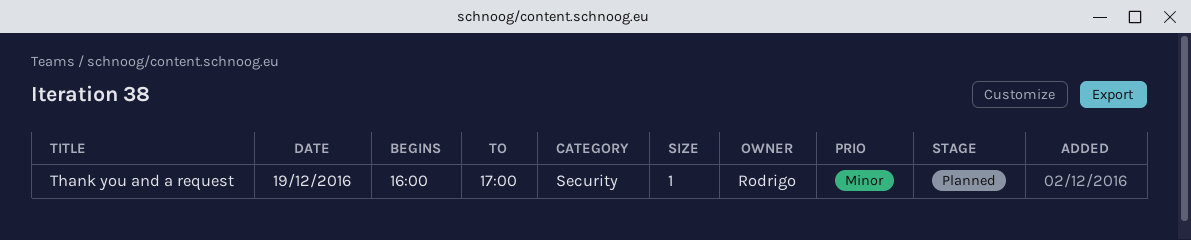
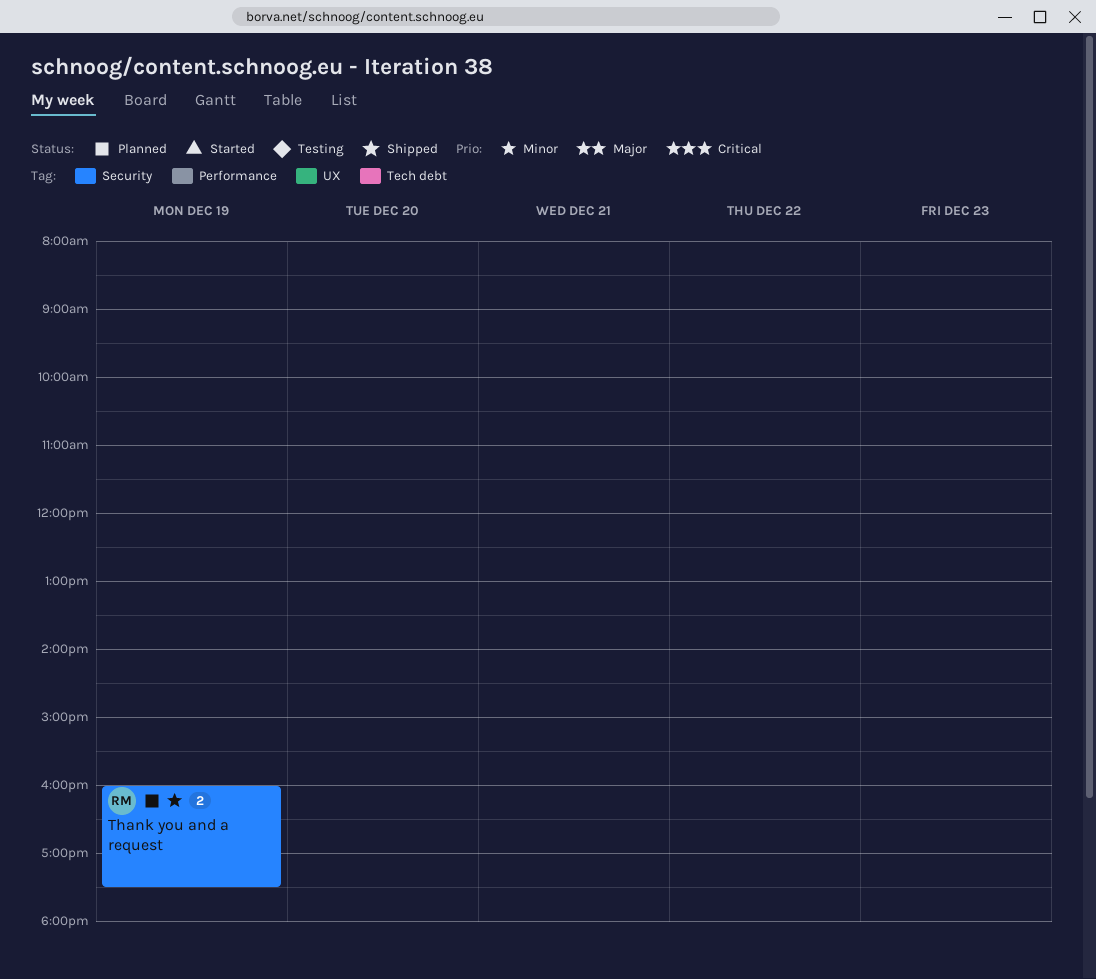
Thank you and a request, estimate: 1 -> 2
Thank you and a request, ends: 17:00 -> 17:30

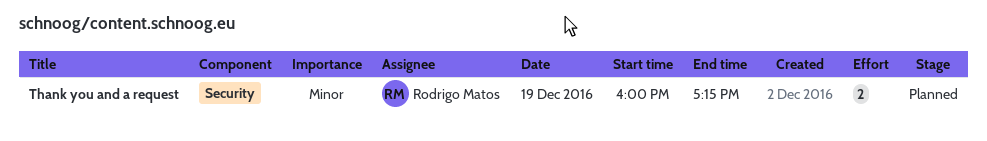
Thank you and a request, ends: 17:30 -> 17:15

